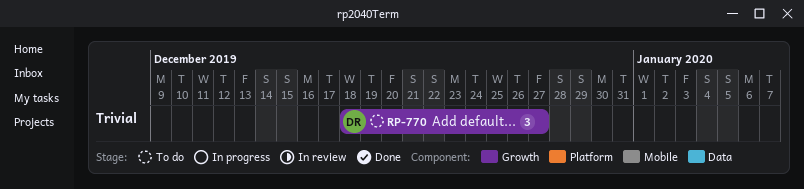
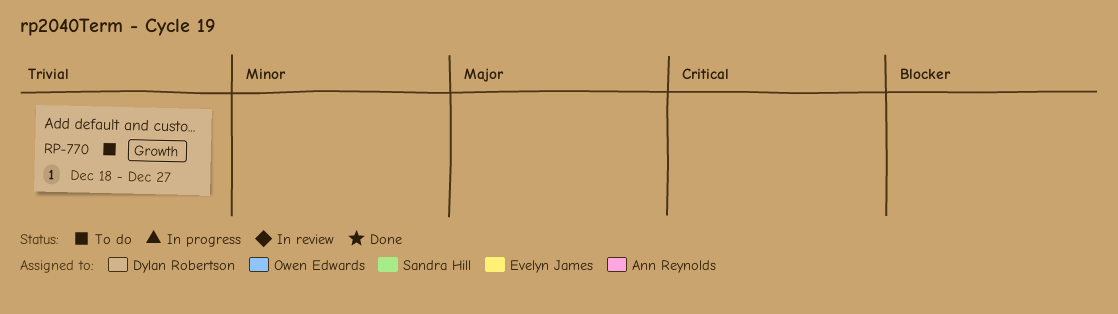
RP-770, estimate: 3 -> 1

